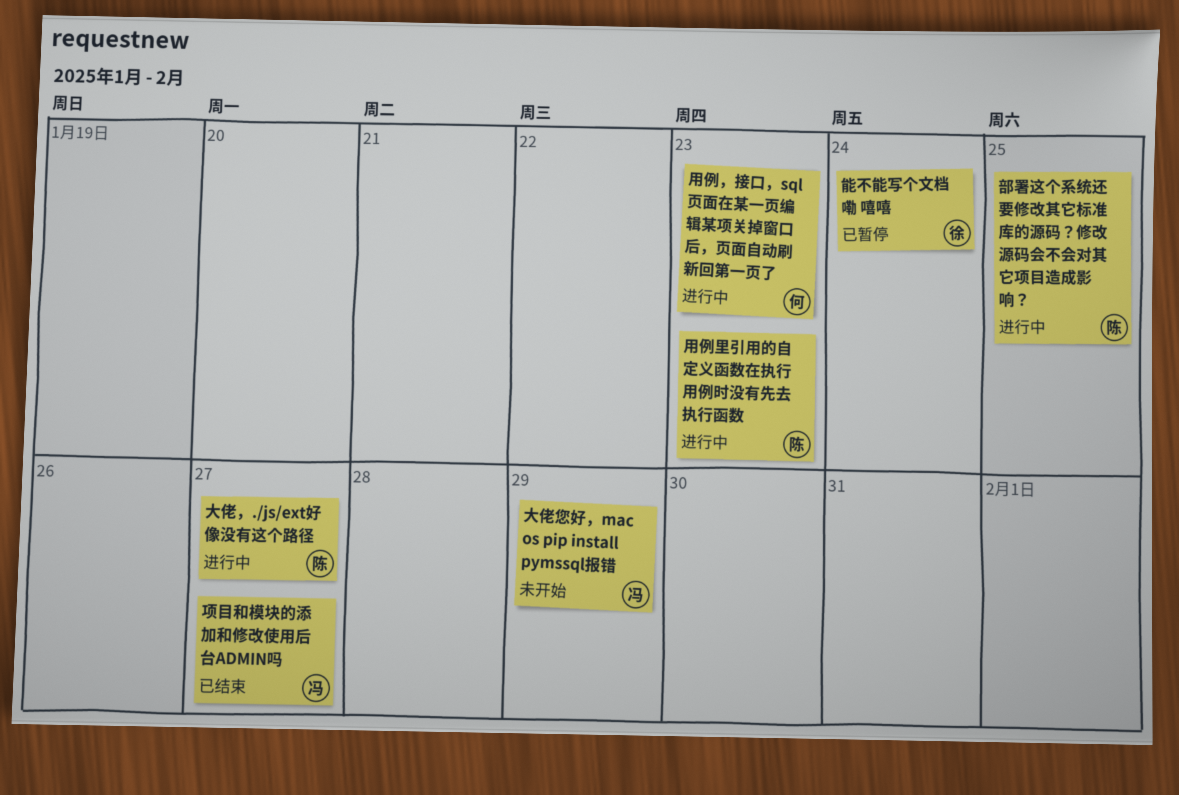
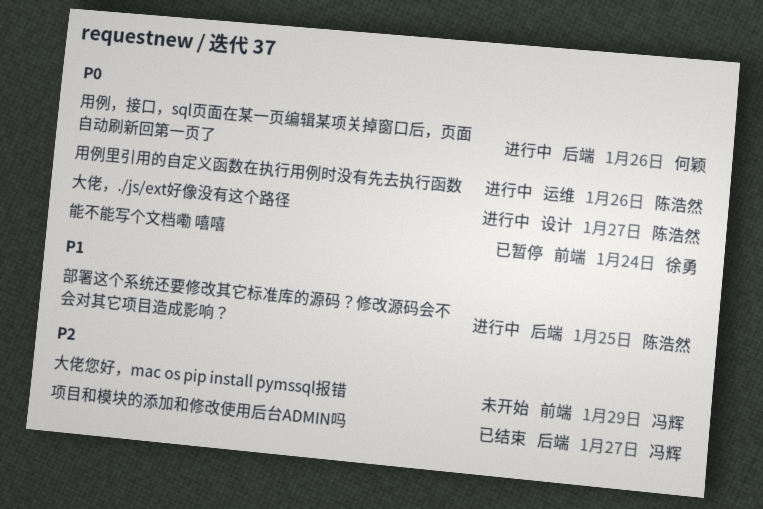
用例里引用的自定义函数在执行用例时没有先去执行函数, due: Jan 23 -> Jan 26
用例，接口，sql页面在某一页编辑某项关掉窗口后，页面自动刷新回第一页了, due: Jan 23 -> Jan 26

